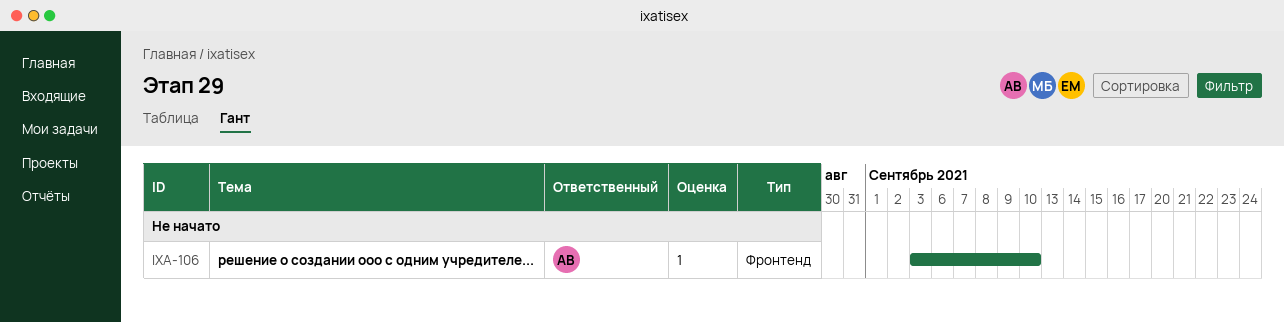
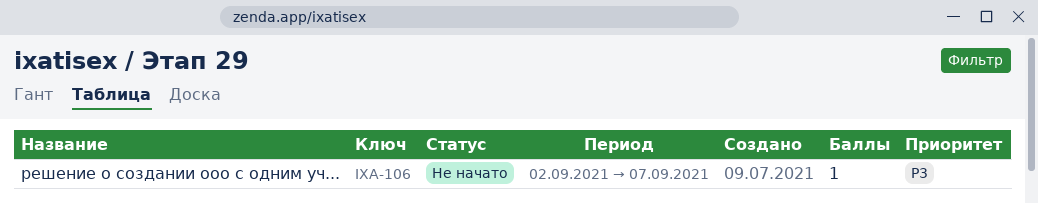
IXA-106, start: Sep 3 -> Sep 2
IXA-106, due: Sep 10 -> Sep 7

